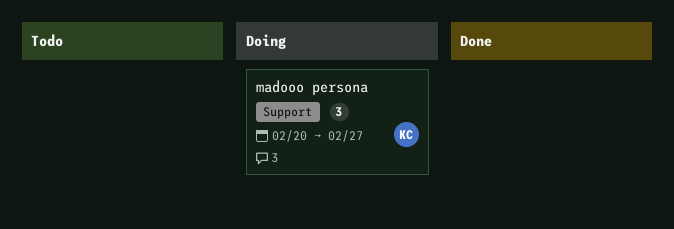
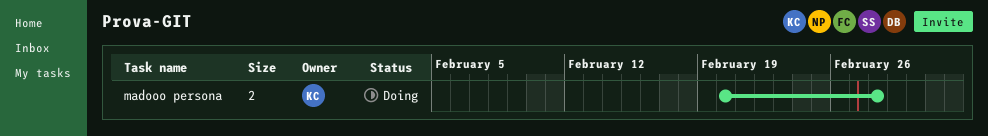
madooo persona, estimate: 3 -> 2
madooo persona, due: Feb 27 -> Feb 28

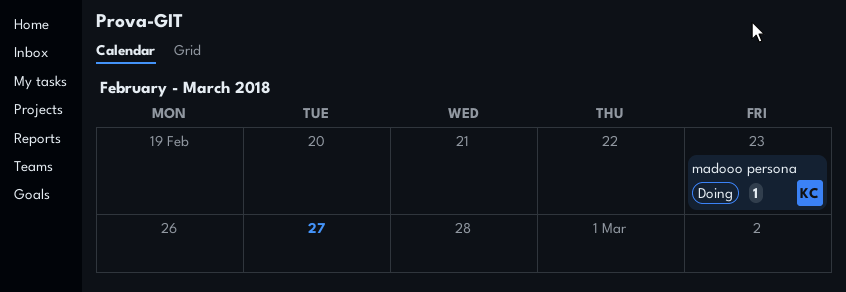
madooo persona, estimate: 2 -> 1
madooo persona, due: Feb 28 -> Feb 23

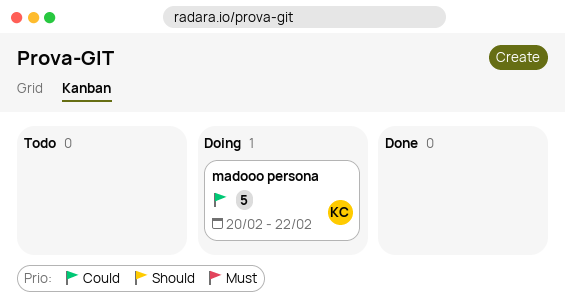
madooo persona, estimate: 1 -> 5
madooo persona, due: Feb 23 -> Feb 22

